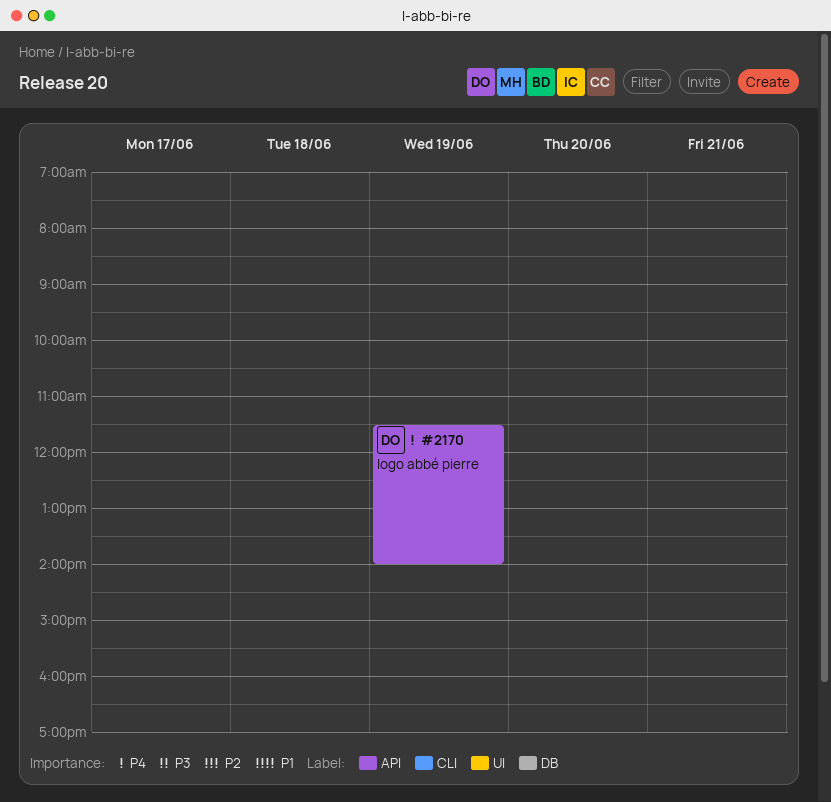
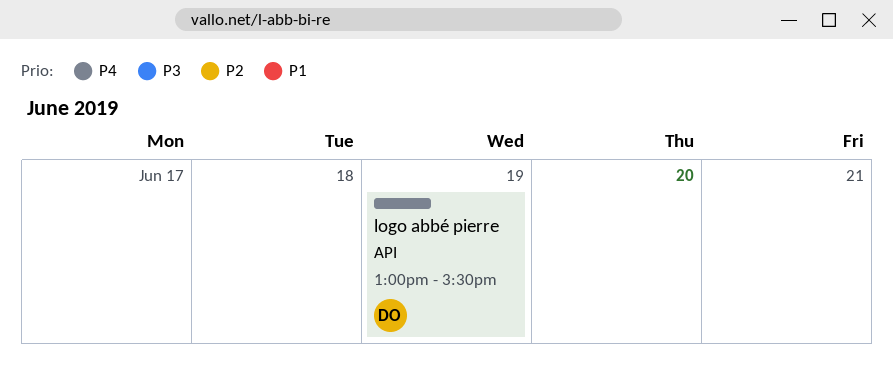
logo abbé pierre, begins: 11:30 -> 13:00
logo abbé pierre, ends: 14:00 -> 15:30

